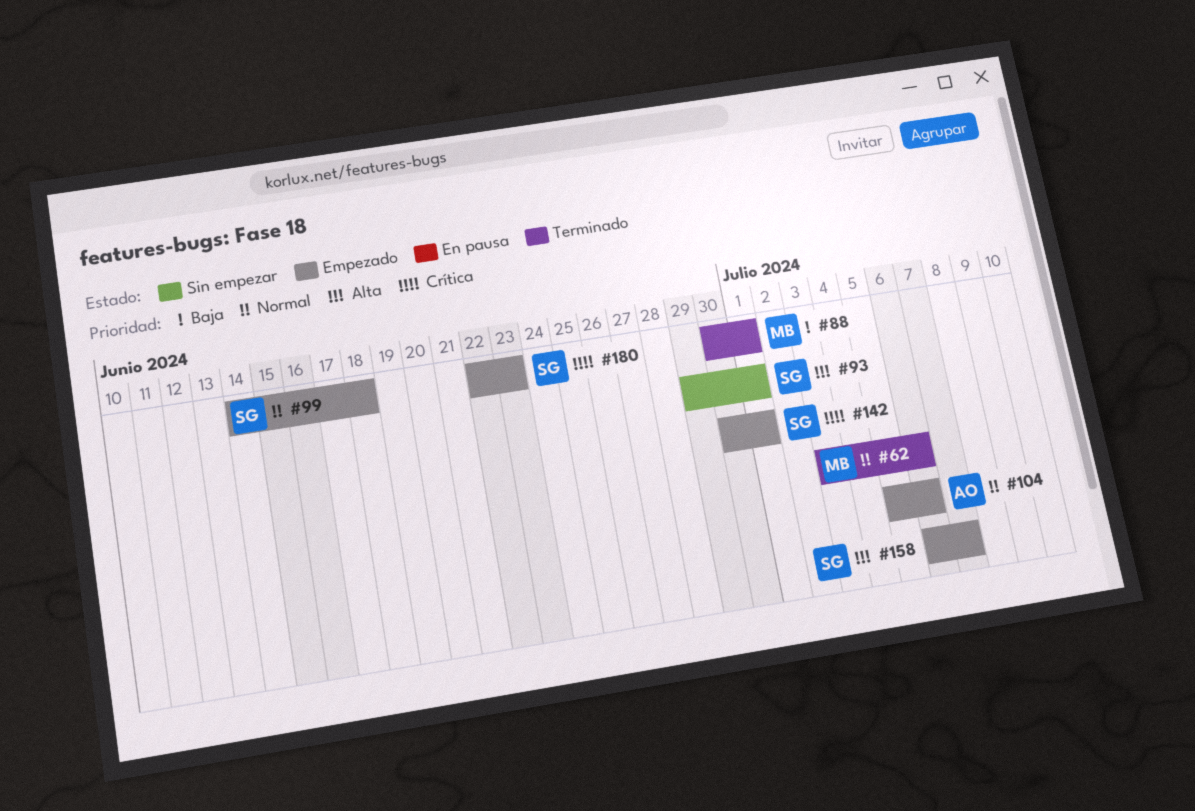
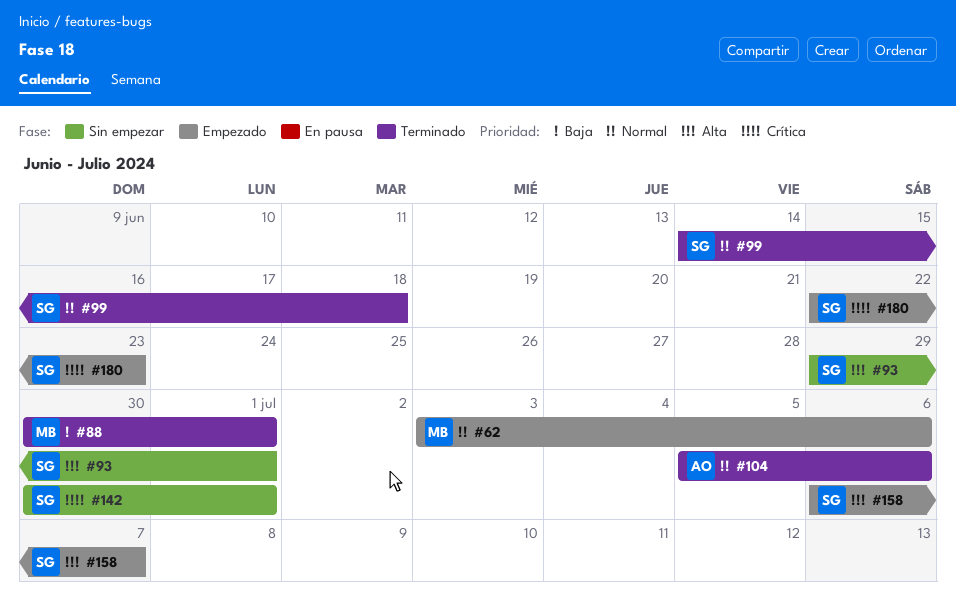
#62, status: Terminado -> Empezado
#99, status: Empezado -> Terminado
#104, status: Empezado -> Terminado
#142, status: Empezado -> Sin empezar

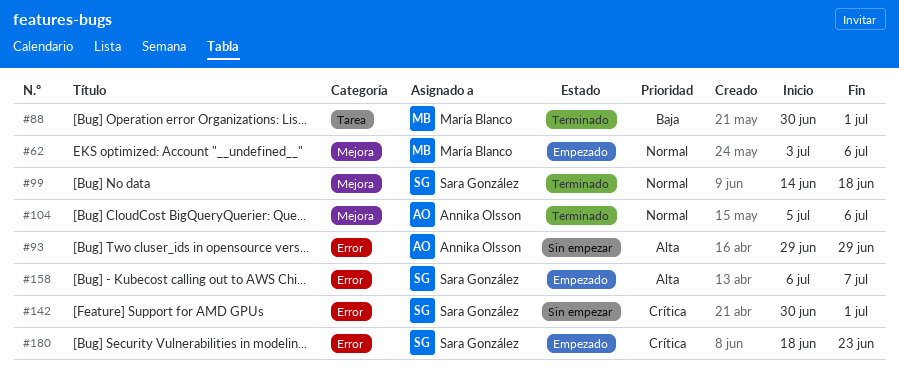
#93, owner: Sara González -> Annika Olsson
#93, due: Jul 1 -> Jun 29
#180, start: Jun 22 -> Jun 18

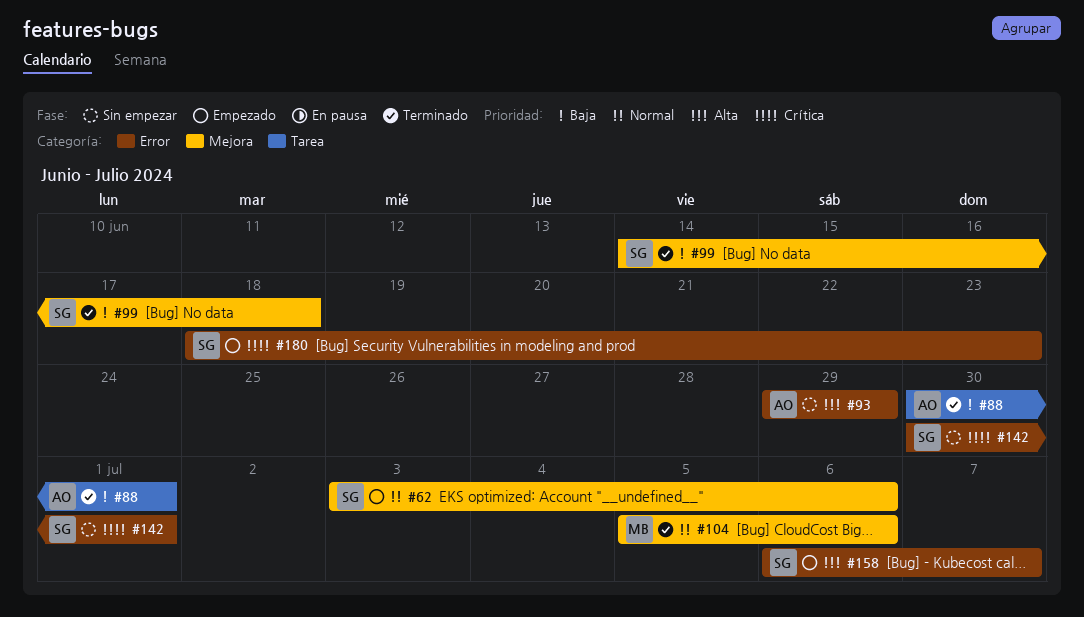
#62, owner: María Blanco -> Sara González
#88, owner: María Blanco -> Annika Olsson
#99, priority: Normal -> Baja
#104, owner: Annika Olsson -> María Blanco

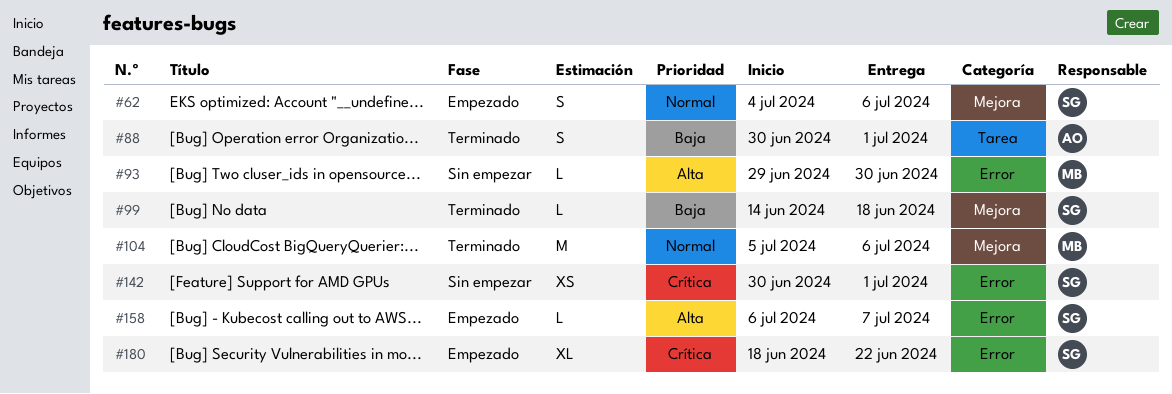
#62, start: Jul 3 -> Jul 4
#93, owner: AO -> MB
#93, due: Jun 29 -> Jun 30
#180, due: Jun 23 -> Jun 22

